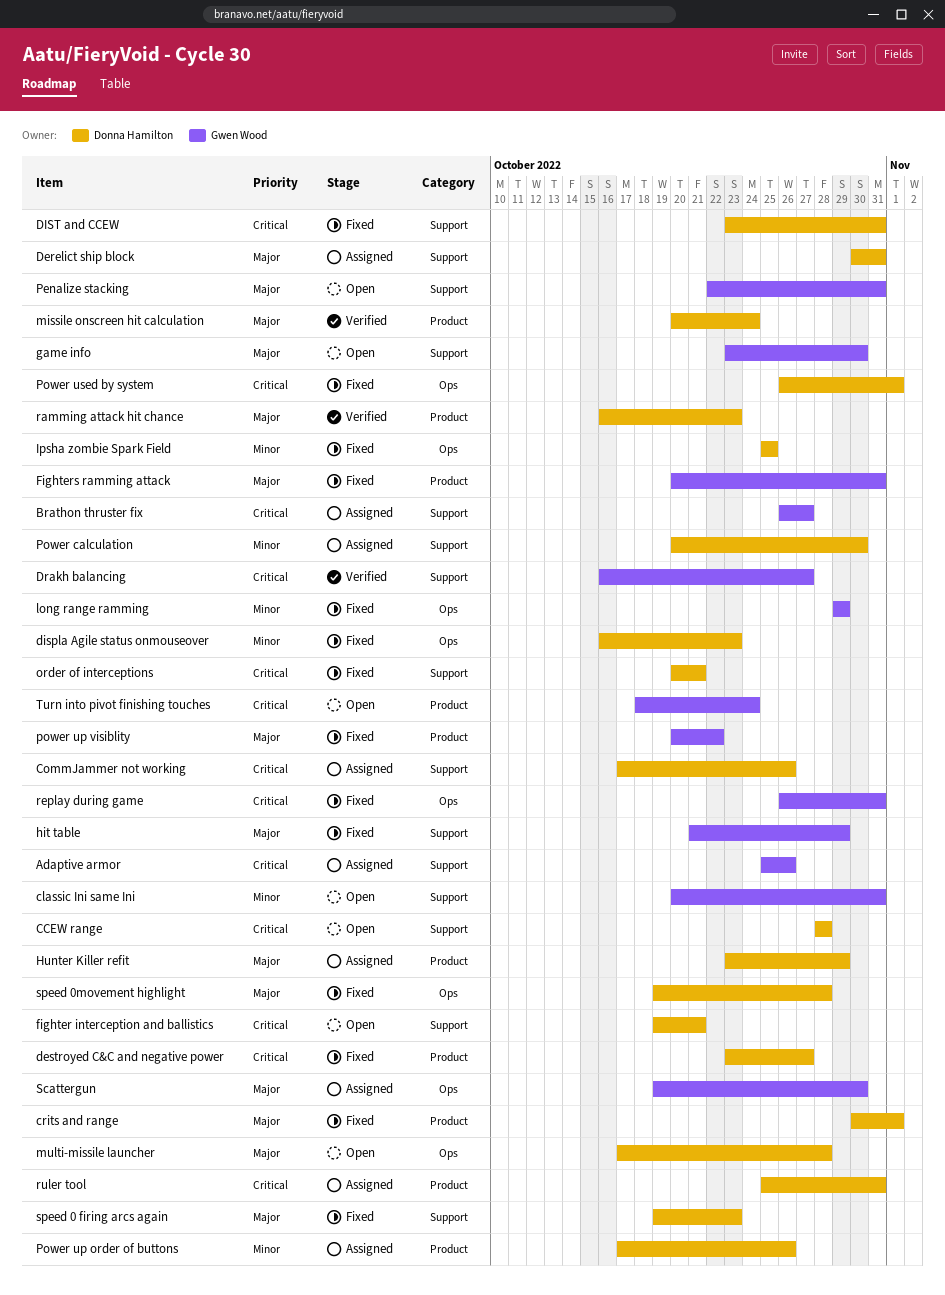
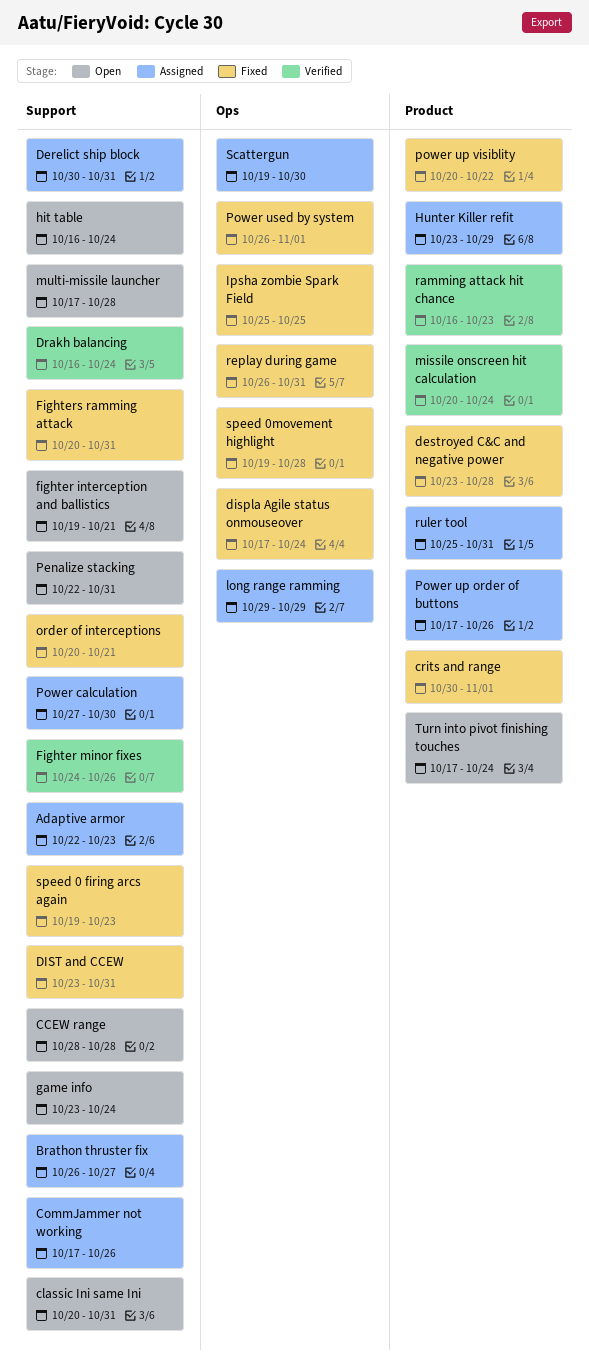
Adaptive armor, start: Oct 25 -> Oct 22
Adaptive armor, due: Oct 26 -> Oct 23
destroyed C&C and negative power, due: Oct 27 -> Oct 28
displa Agile status onmouseover, start: Oct 16 -> Oct 17
displa Agile status onmouseover, due: Oct 23 -> Oct 24
Drakh balancing, due: Oct 27 -> Oct 24
Fighter minor fixes: none -> present
Fighters ramming attack, label: Product -> Support
game info, due: Oct 30 -> Oct 24
hit table, status: Fixed -> Open
hit table, start: Oct 21 -> Oct 16
hit table, due: Oct 29 -> Oct 24
long range ramming, status: Fixed -> Assigned
multi-missile launcher, label: Ops -> Support
Power calculation, start: Oct 20 -> Oct 27
Turn into pivot finishing touches, start: Oct 18 -> Oct 17

